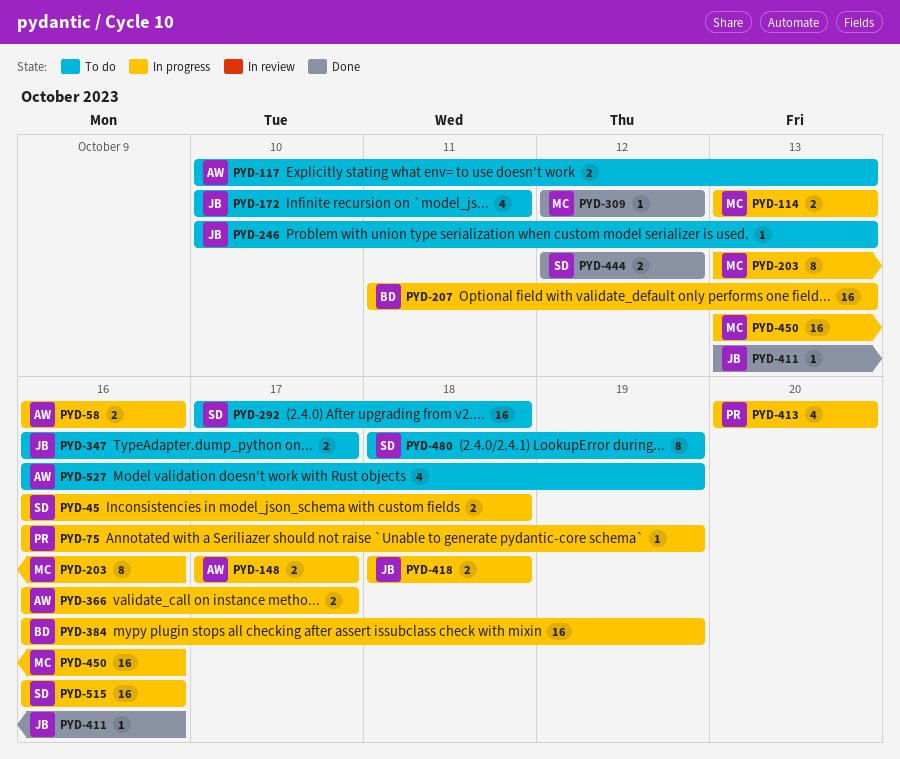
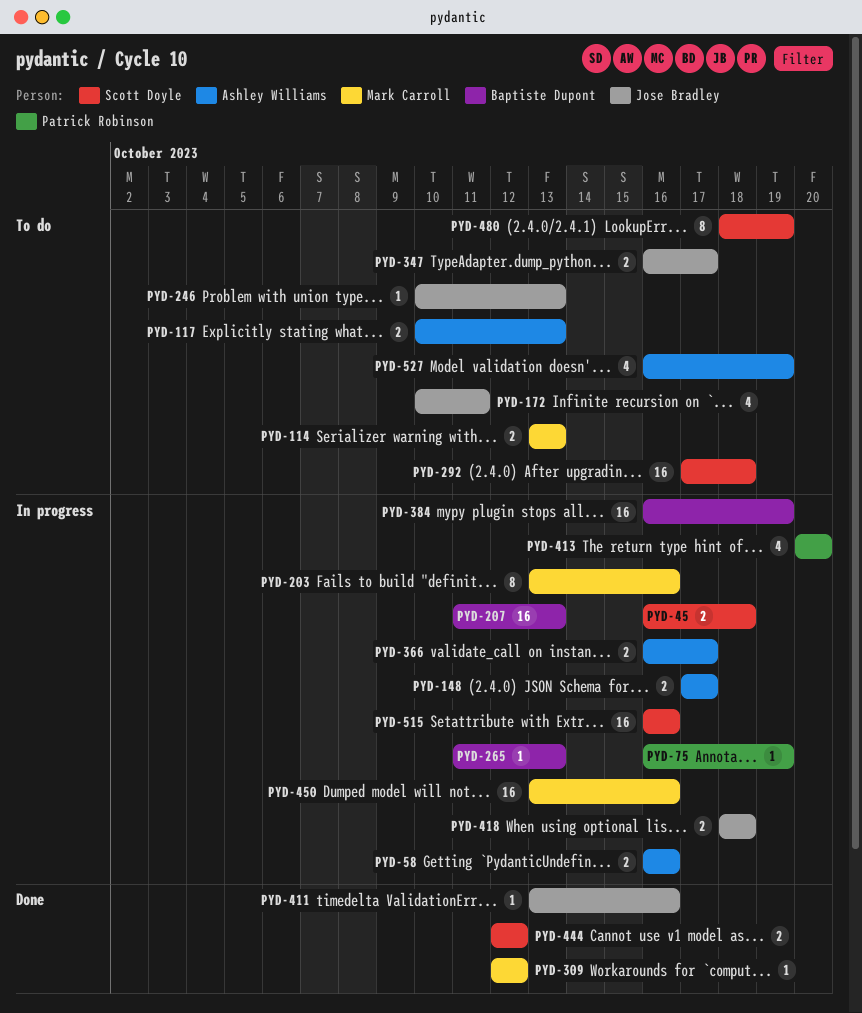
PYD-114, status: In progress -> To do
PYD-265: none -> present

